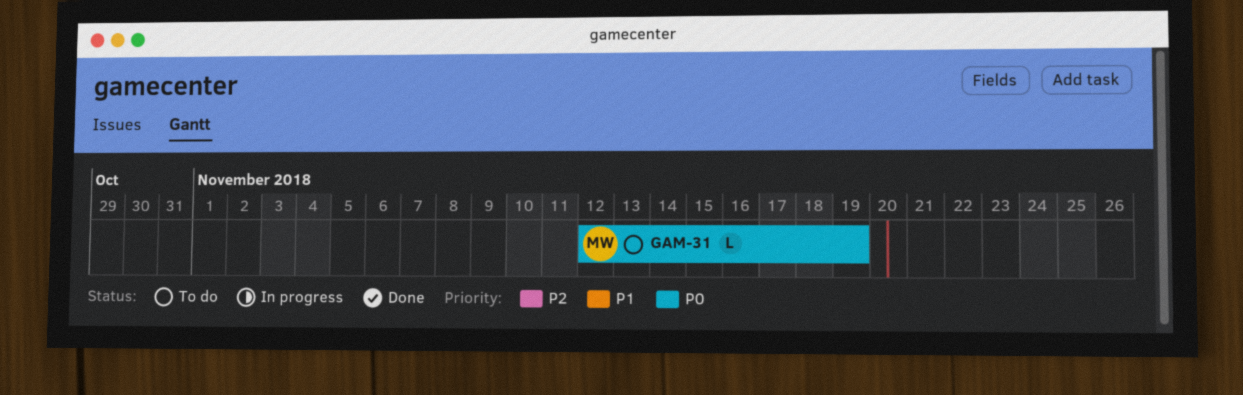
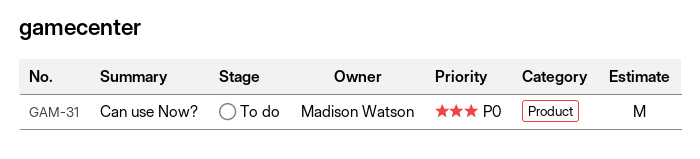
GAM-31, estimate: L -> M

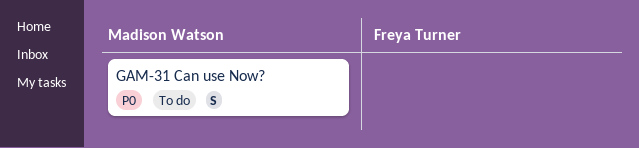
GAM-31, estimate: M -> S

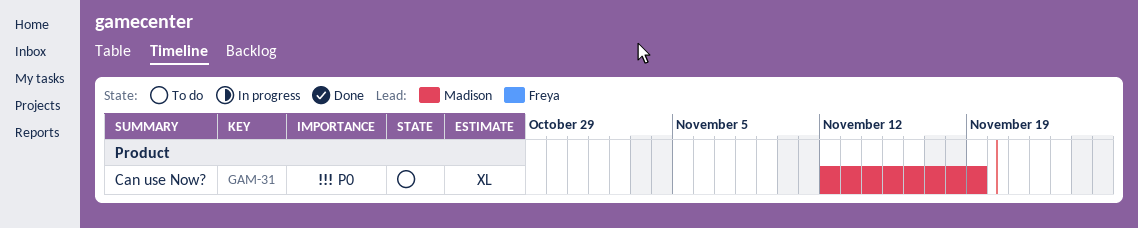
GAM-31, estimate: S -> XL

